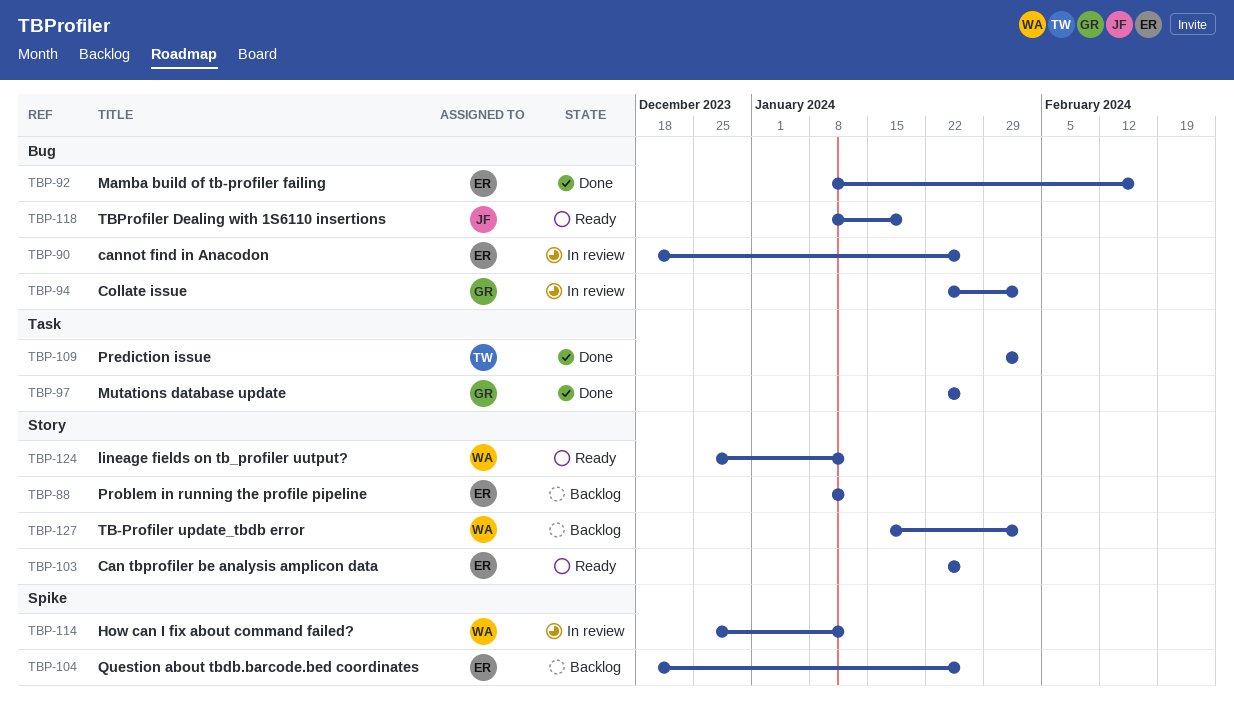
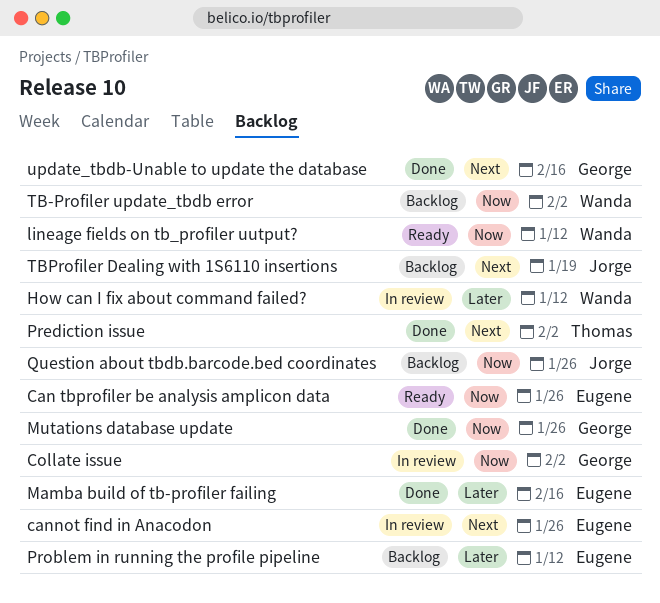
Question about tbdb.barcode.bed coordinates, owner: Eugene -> Jorge
TBProfiler Dealing with 1S6110 insertions, status: Ready -> Backlog
update_tbdb-Unable to update the database: none -> present

